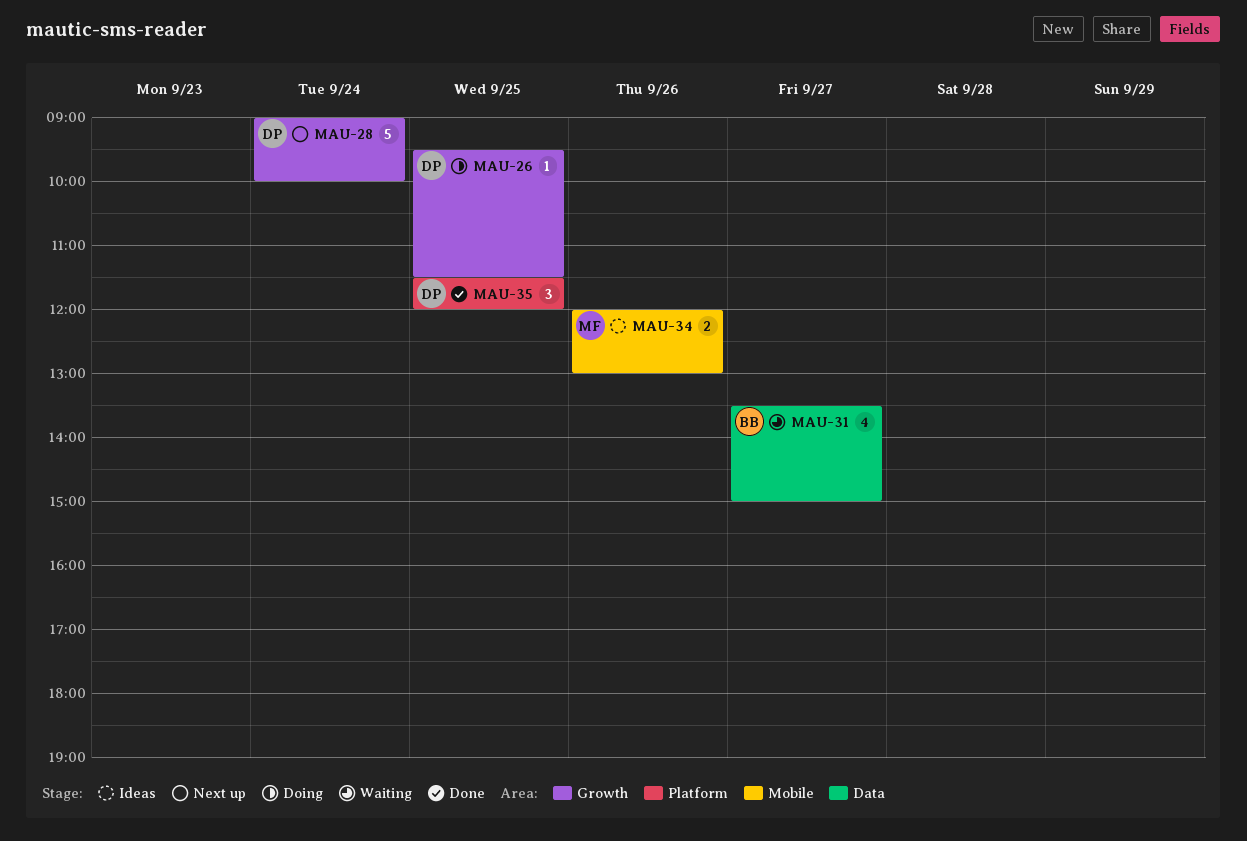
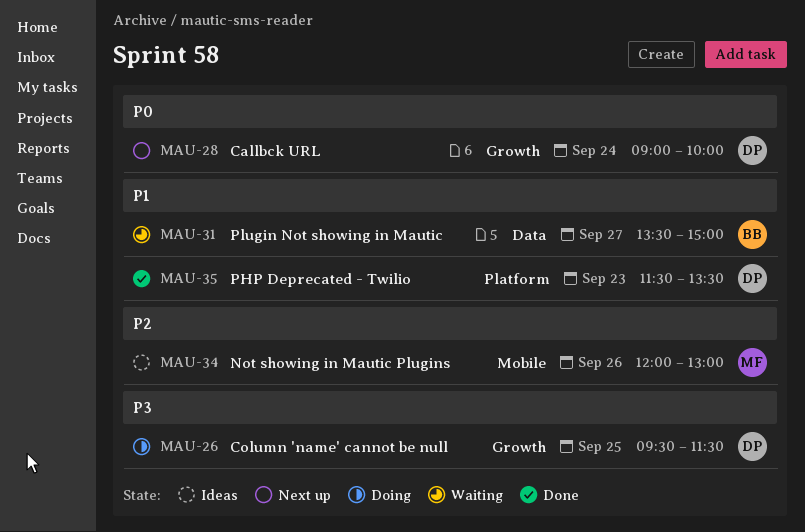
MAU-35, day: Sep 25 -> Sep 23
MAU-35, ends: 12:00 -> 13:30

